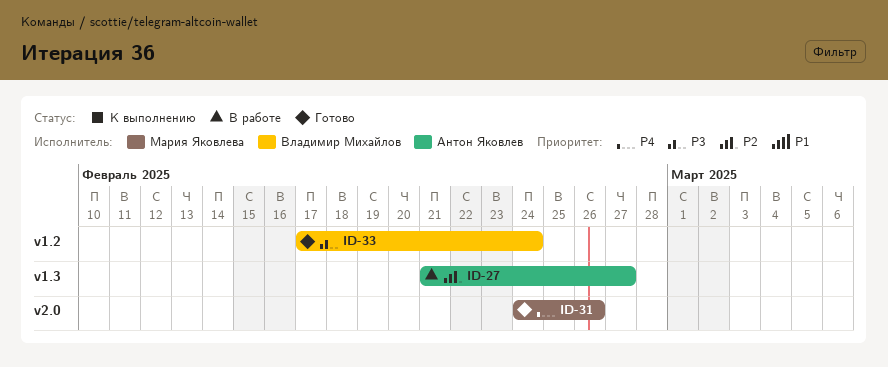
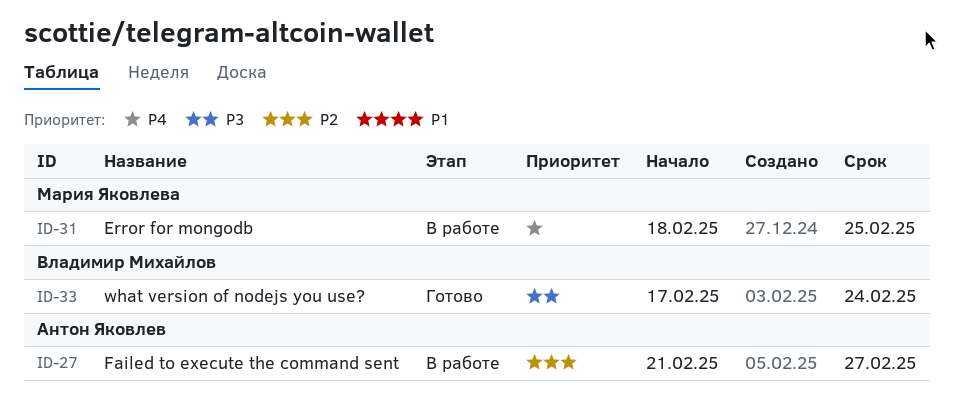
ID-31, status: Готово -> В работе
ID-31, start: Feb 24 -> Feb 18
ID-31, due: Feb 26 -> Feb 25

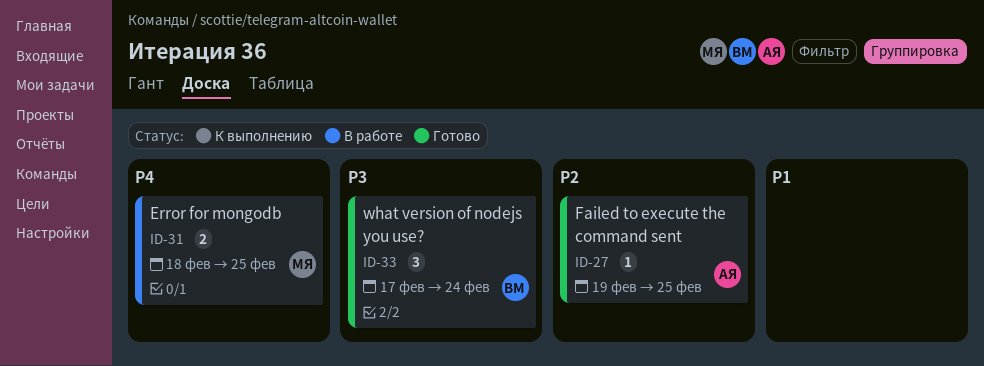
ID-27, status: В работе -> Готово
ID-27, start: Feb 21 -> Feb 19
ID-27, due: Feb 27 -> Feb 25

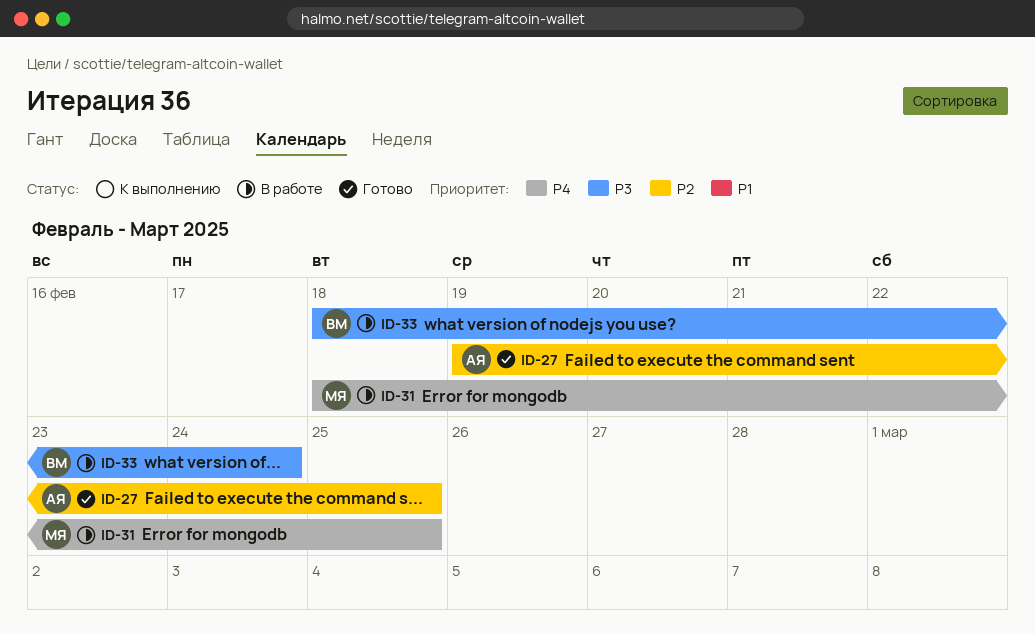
ID-33, status: Готово -> В работе
ID-33, start: Feb 17 -> Feb 18

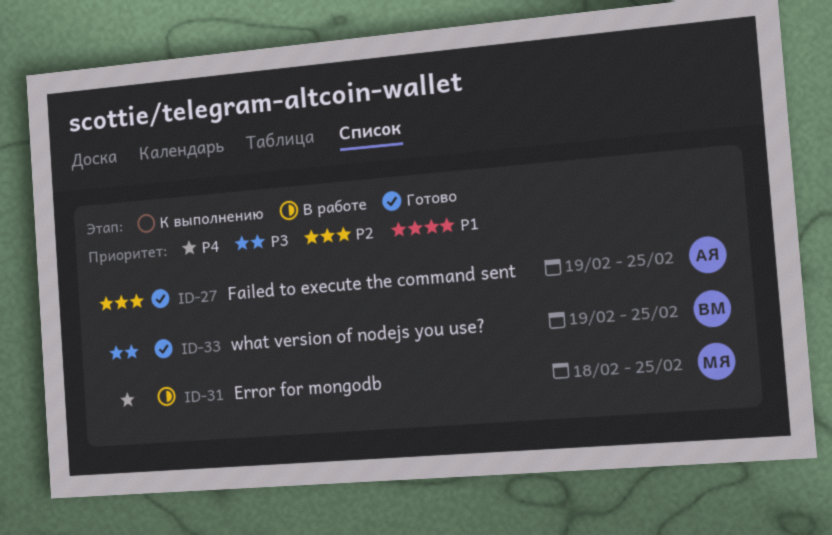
ID-33, status: В работе -> Готово
ID-33, start: Feb 18 -> Feb 19
ID-33, due: Feb 24 -> Feb 25

